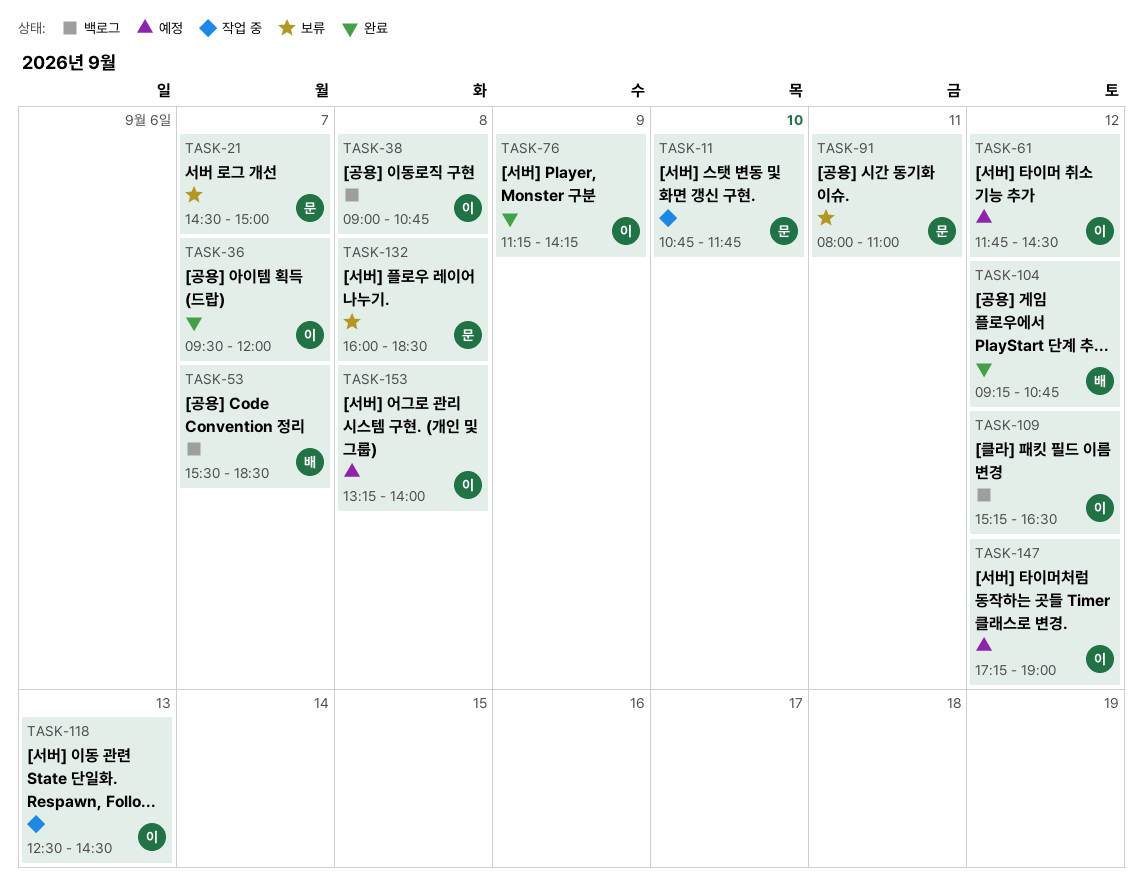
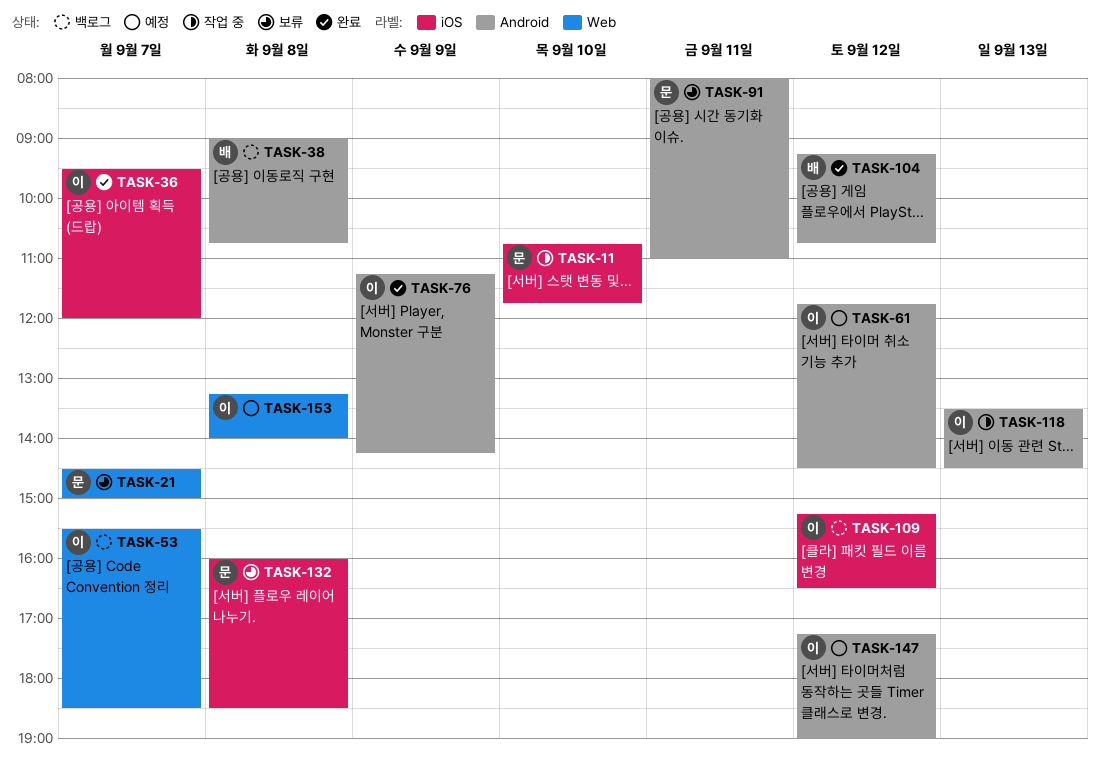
TASK-38, owner: 이 -> 배
TASK-53, owner: 배 -> 이
TASK-118, begins: 12:30 -> 13:30

